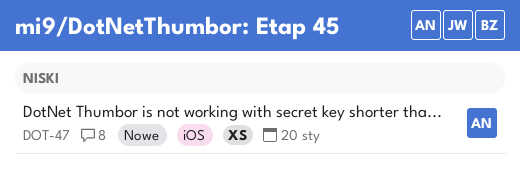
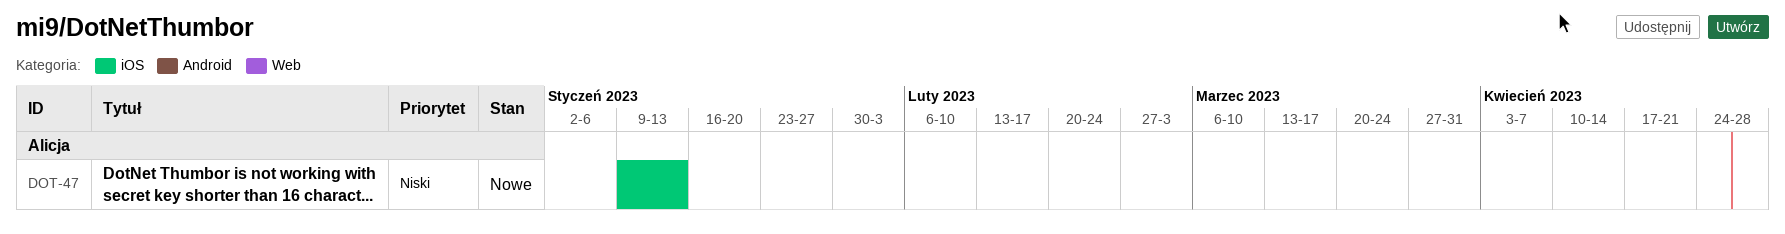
DOT-47, due: Jan 20 -> Jan 13

